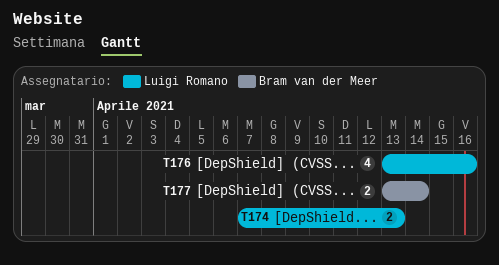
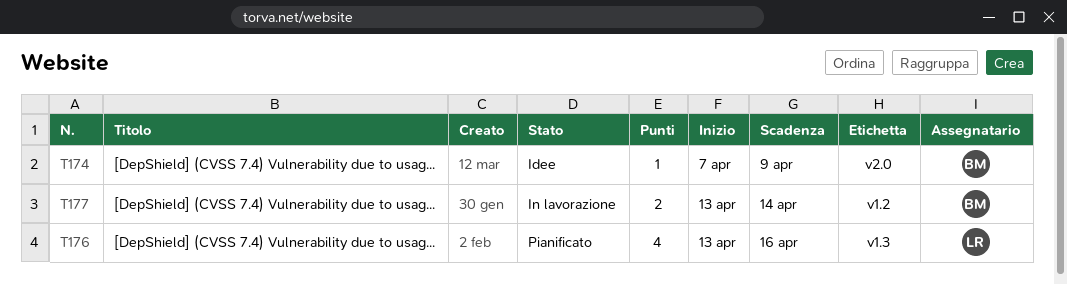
T174, owner: Luigi Romano -> Bram van der Meer
T174, estimate: 2 -> 1
T174, due: Apr 13 -> Apr 9

